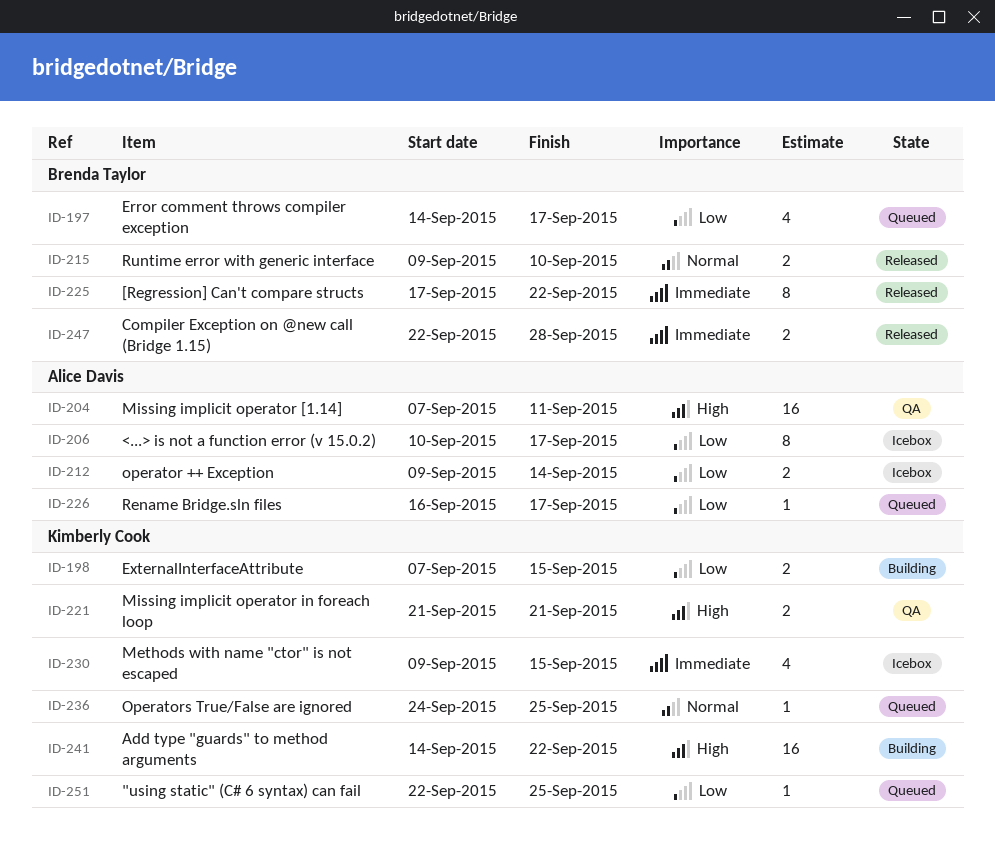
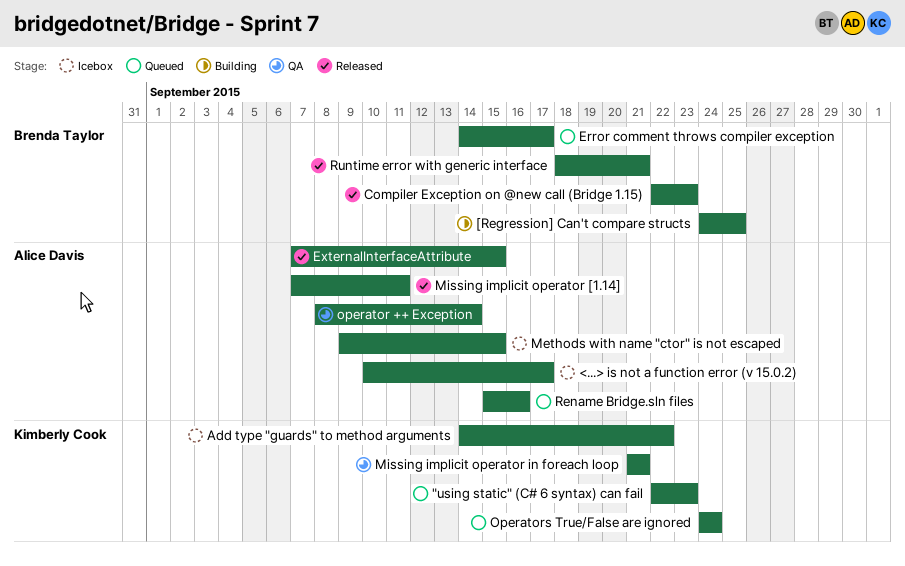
"using static" (C# 6 syntax) can fail, due: Sep 25 -> Sep 23
[Regression] Can't compare structs, status: Released -> Building
[Regression] Can't compare structs, start: Sep 17 -> Sep 24
[Regression] Can't compare structs, due: Sep 22 -> Sep 25
Add type "guards" to method arguments, status: Building -> Icebox
Compiler Exception on @new call (Bridge 1.15), due: Sep 28 -> Sep 23
ExternalInterfaceAttribute, status: Building -> Released
ExternalInterfaceAttribute, owner: Kimberly Cook -> Alice Davis
Methods with name "ctor" is not escaped, owner: Kimberly Cook -> Alice Davis
Missing implicit operator [1.14], status: QA -> Released
operator ++ Exception, status: Icebox -> QA
operator ++ Exception, start: Sep 9 -> Sep 8
Operators True/False are ignored, due: Sep 25 -> Sep 24
Rename Bridge.sln files, start: Sep 16 -> Sep 15
Rename Bridge.sln files, due: Sep 17 -> Sep 16
Runtime error with generic interface, start: Sep 9 -> Sep 18
Runtime error with generic interface, due: Sep 10 -> Sep 21

